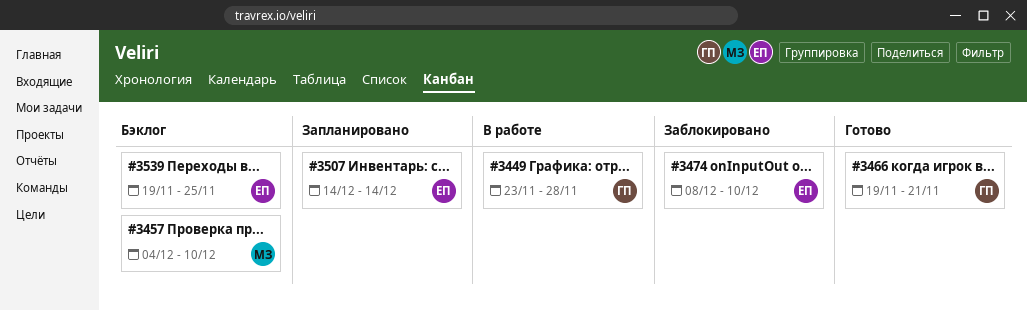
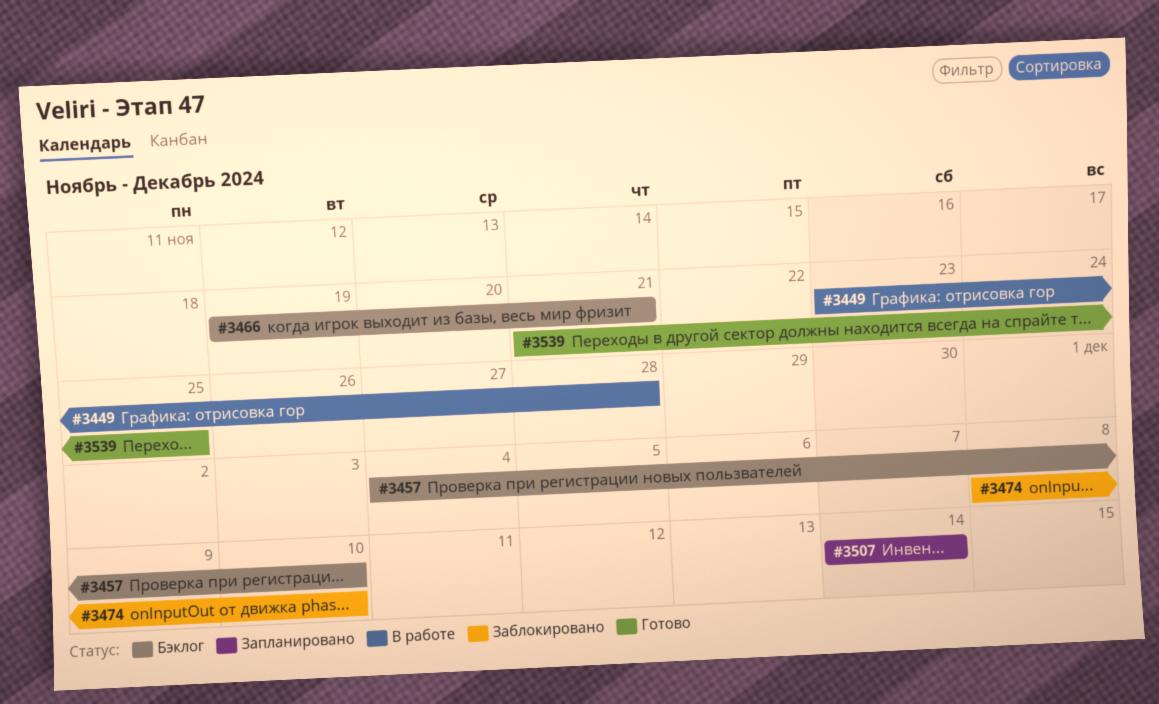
#3466, status: Готово -> Бэклог
#3539, status: Бэклог -> Готово
#3539, start: Nov 19 -> Nov 21

